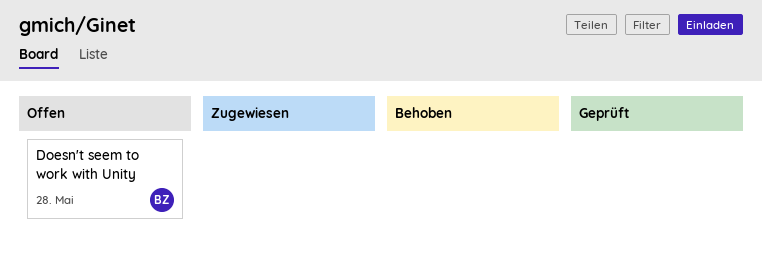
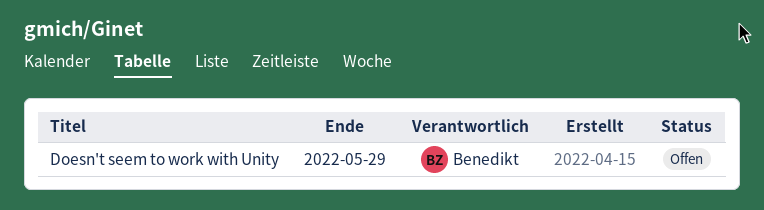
Doesn't seem to work with Unity, due: May 28 -> May 29

